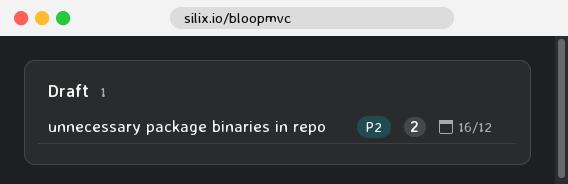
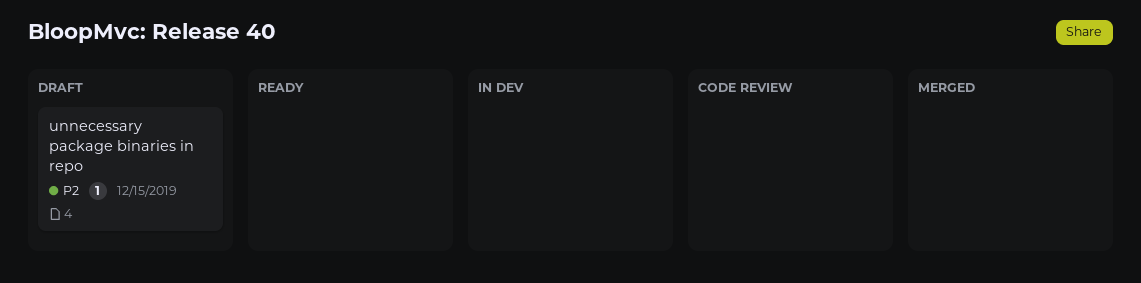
unnecessary package binaries in repo, estimate: 2 -> 1
unnecessary package binaries in repo, due: Dec 16 -> Dec 15

